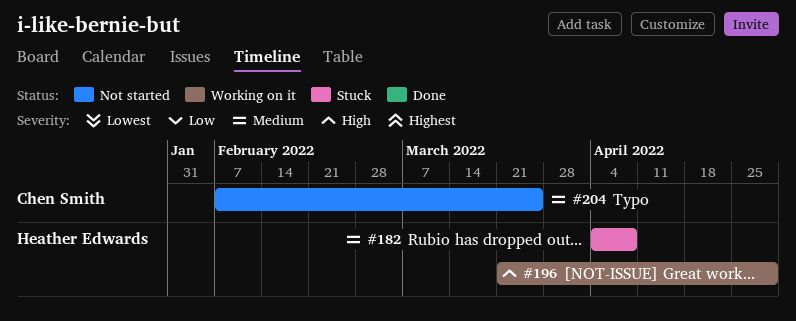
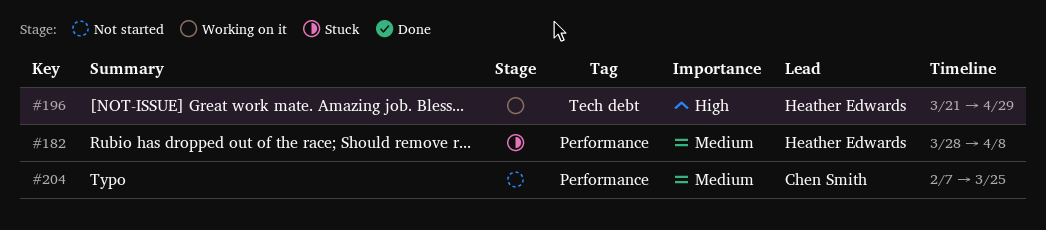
#182, start: Apr 4 -> Mar 28

